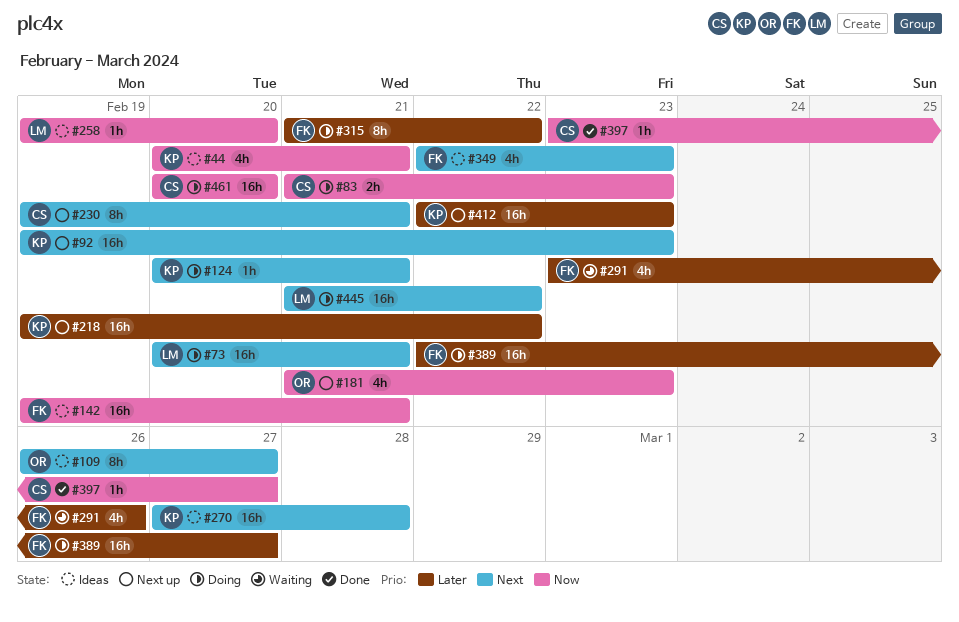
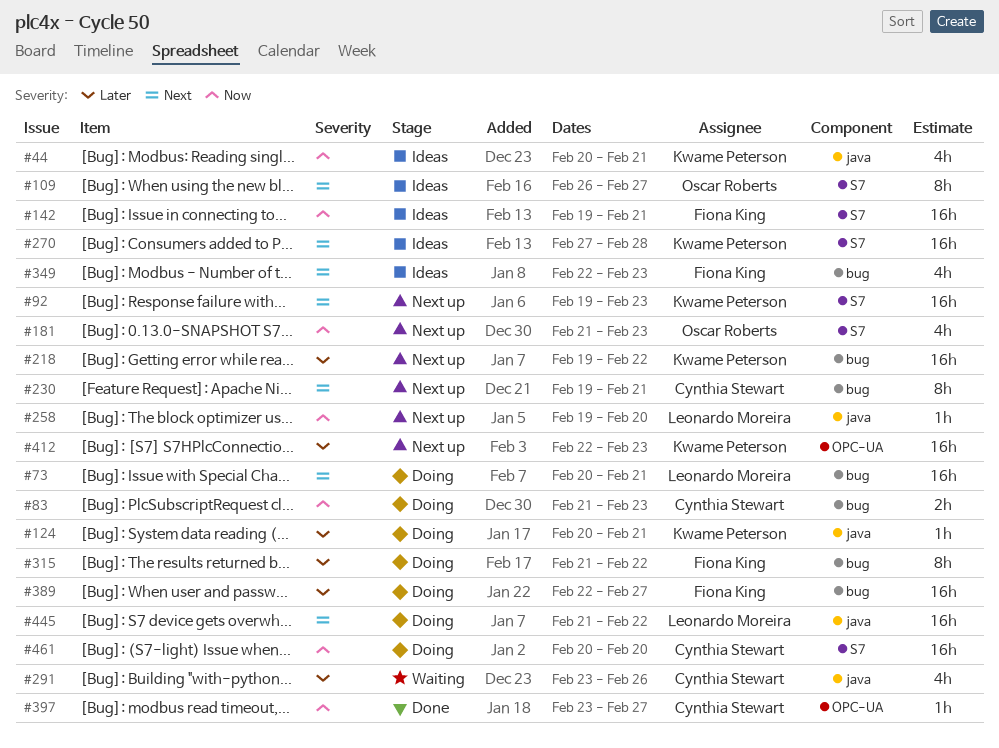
#124, priority: Next -> Later
#258, status: Ideas -> Next up
#291, owner: Fiona King -> Cynthia Stewart

